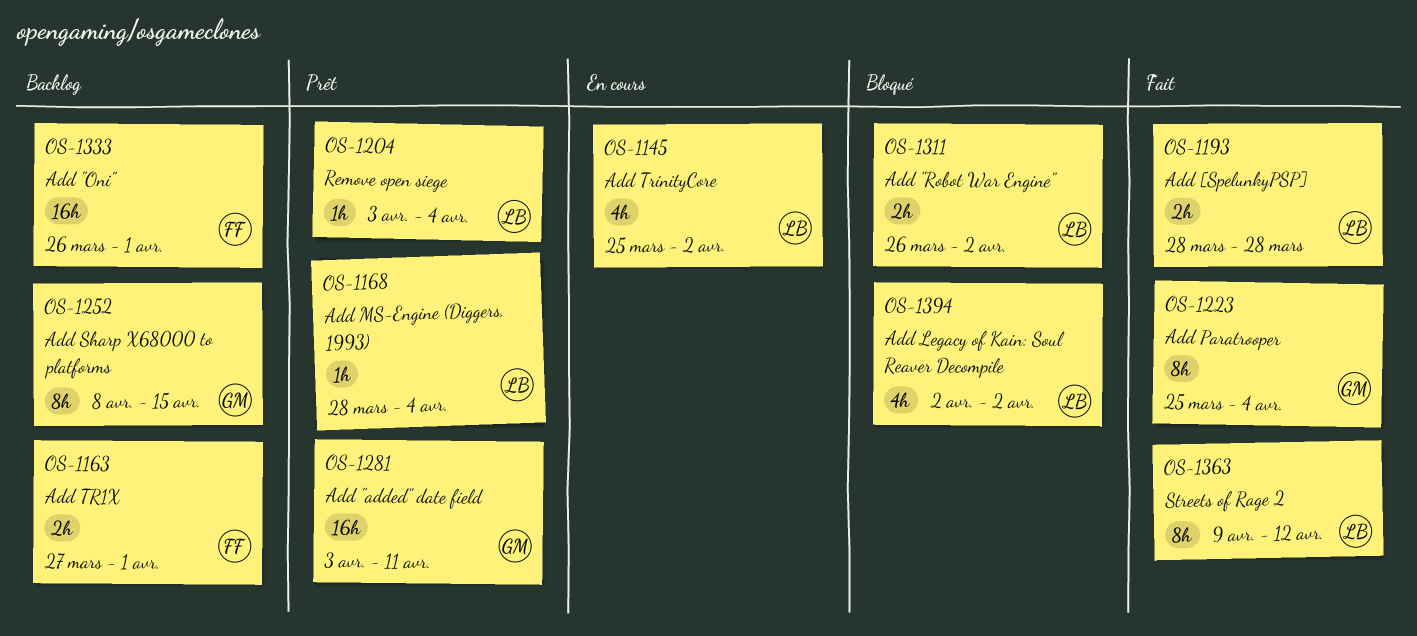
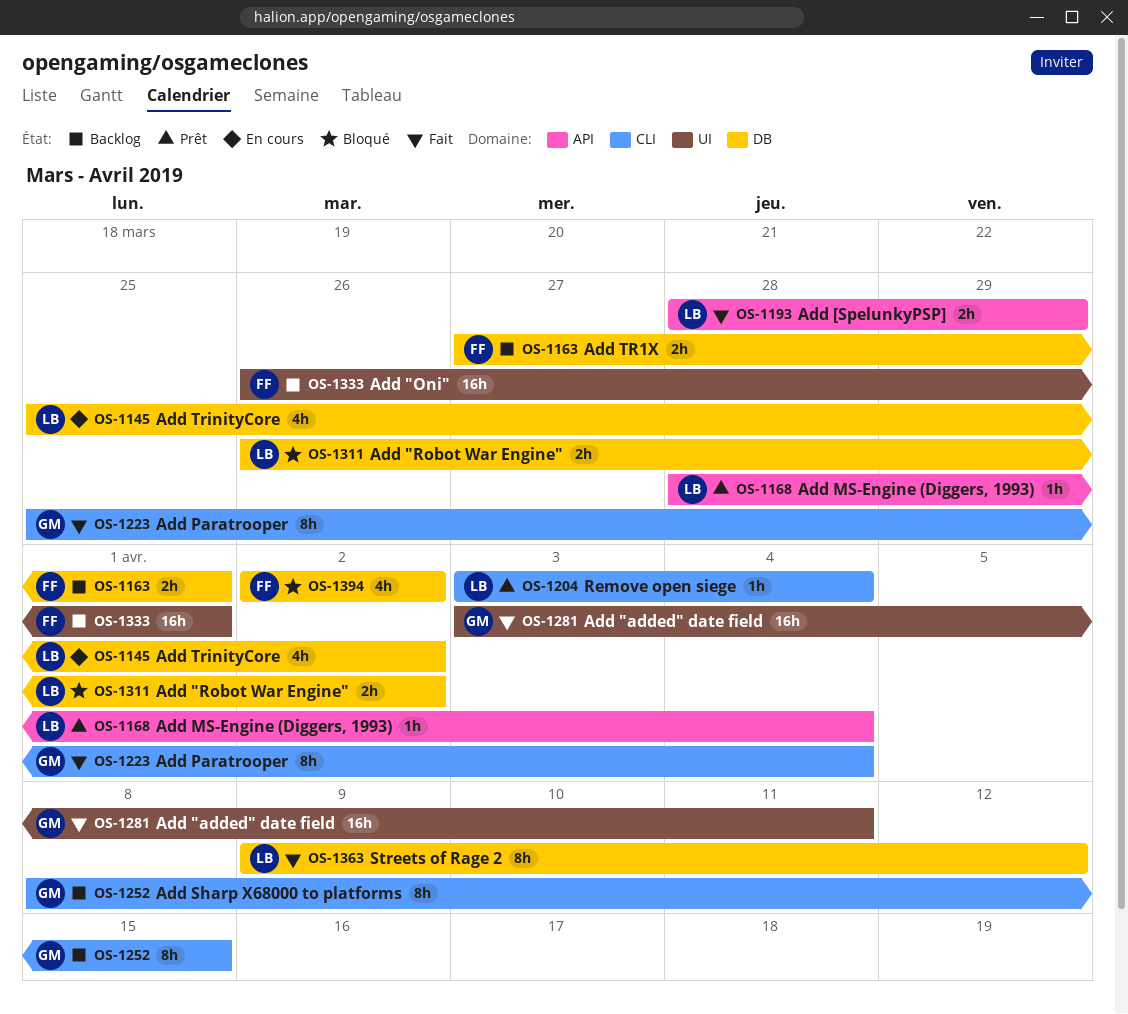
OS-1193, due: Mar 28 -> Mar 29
OS-1281, status: Prêt -> Fait
OS-1394, owner: LB -> FF

